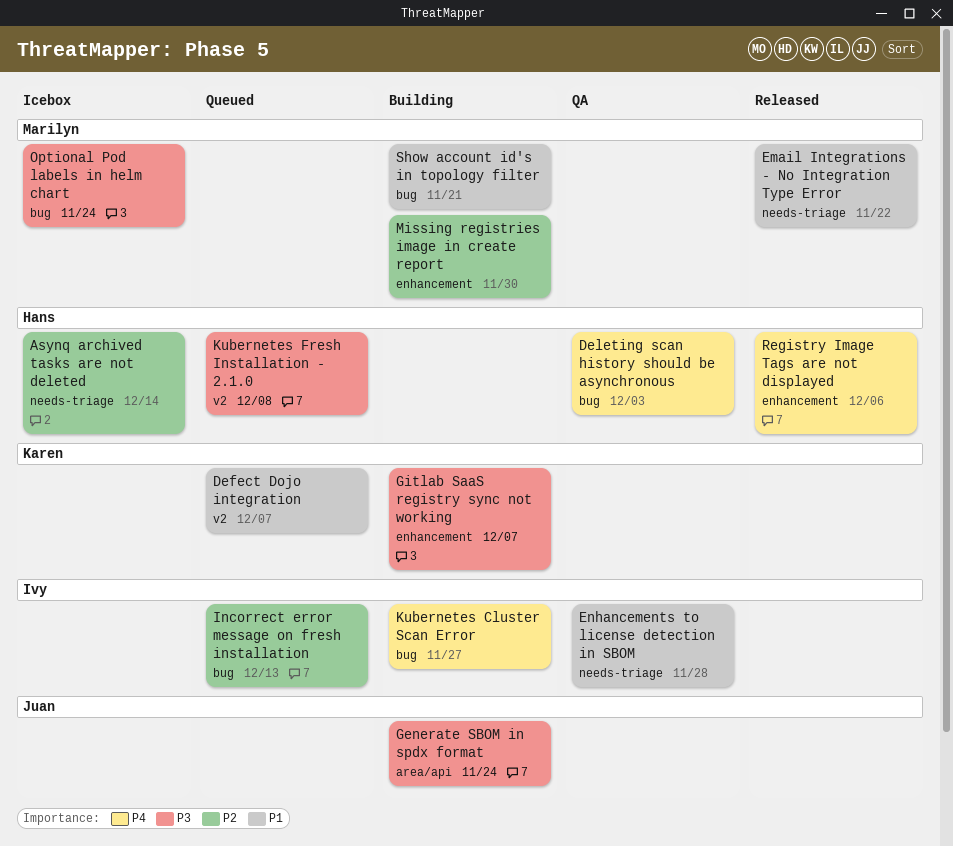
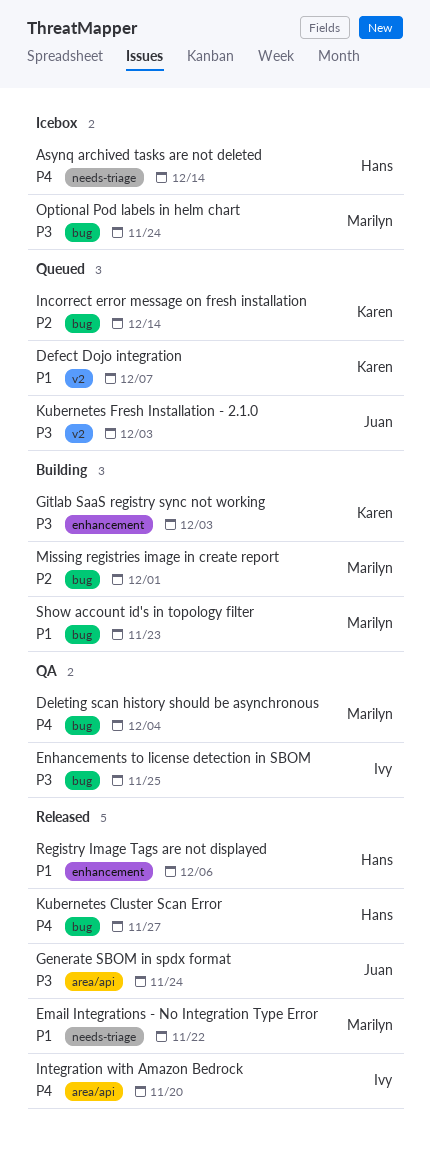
Asynq archived tasks are not deleted, priority: P2 -> P4
Deleting scan history should be asynchronous, owner: Hans -> Marilyn
Deleting scan history should be asynchronous, due: Dec 3 -> Dec 4
Enhancements to license detection in SBOM, priority: P1 -> P3
Enhancements to license detection in SBOM, label: needs-triage -> bug
Enhancements to license detection in SBOM, due: Nov 28 -> Nov 25
Generate SBOM in spdx format, status: Building -> Released
Gitlab SaaS registry sync not working, due: Dec 7 -> Dec 3
Incorrect error message on fresh installation, owner: Ivy -> Karen
Incorrect error message on fresh installation, due: Dec 13 -> Dec 14
Integration with Amazon Bedrock: none -> present
Kubernetes Cluster Scan Error, status: Building -> Released
Kubernetes Cluster Scan Error, owner: Ivy -> Hans
Kubernetes Fresh Installation - 2.1.0, owner: Hans -> Juan
Kubernetes Fresh Installation - 2.1.0, due: Dec 8 -> Dec 3
Missing registries image in create report, label: enhancement -> bug
Missing registries image in create report, due: Nov 30 -> Dec 1
Registry Image Tags are not displayed, priority: P4 -> P1
Show account id's in topology filter, due: Nov 21 -> Nov 23

